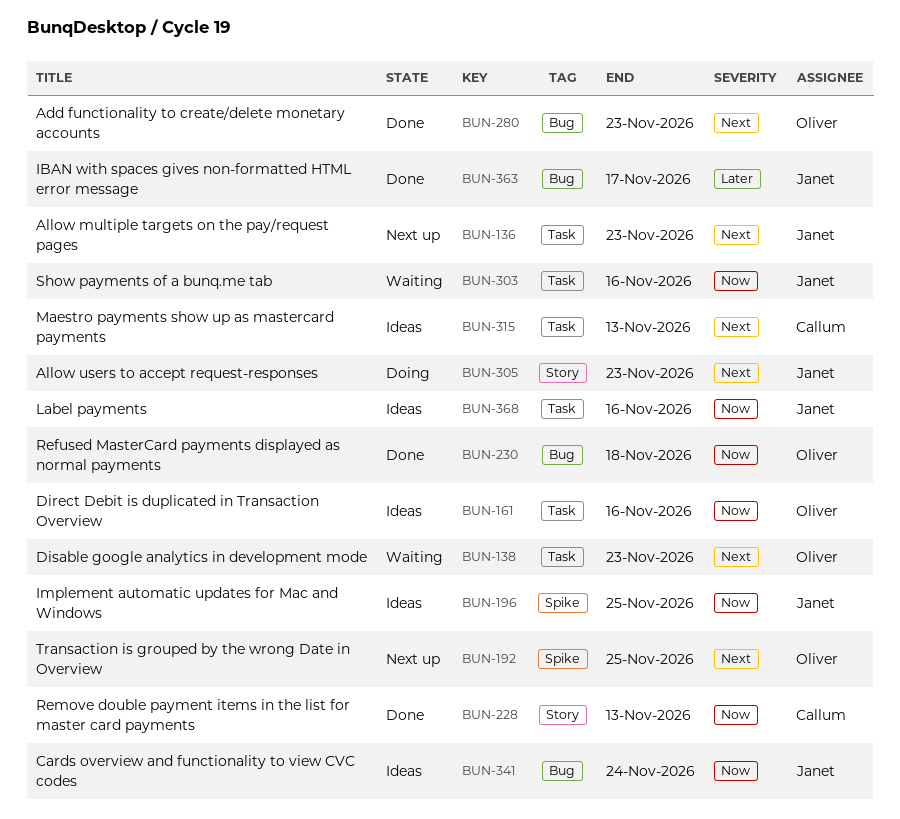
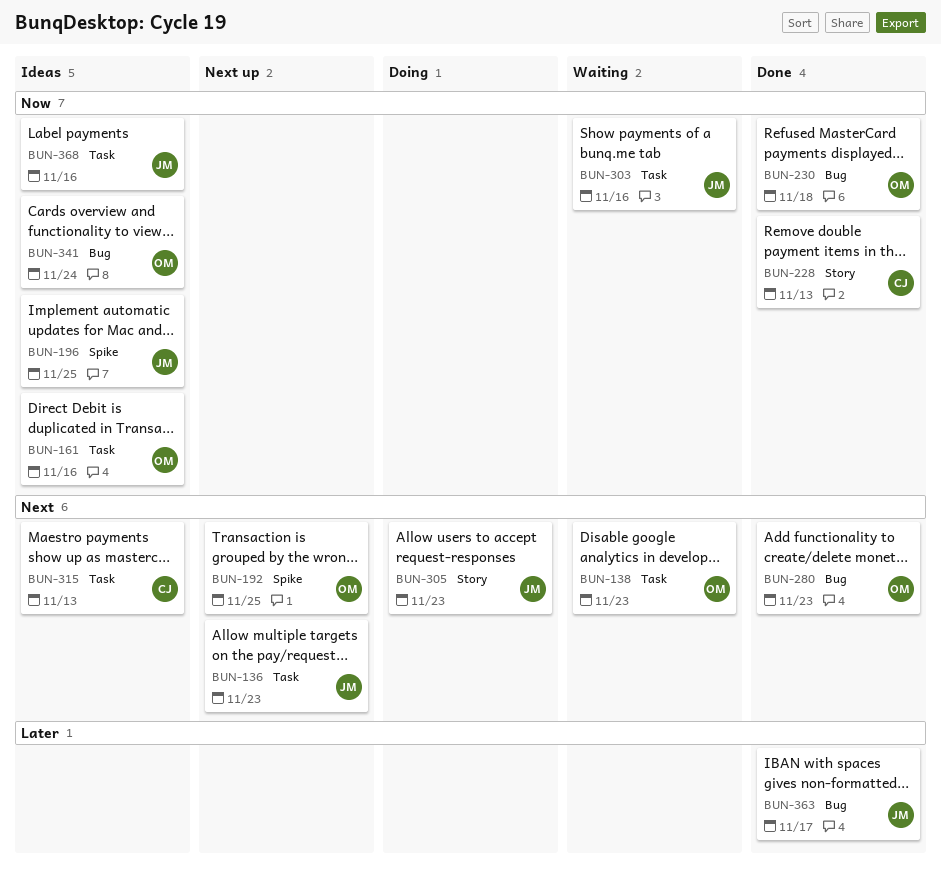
BUN-341, owner: Janet -> Oliver

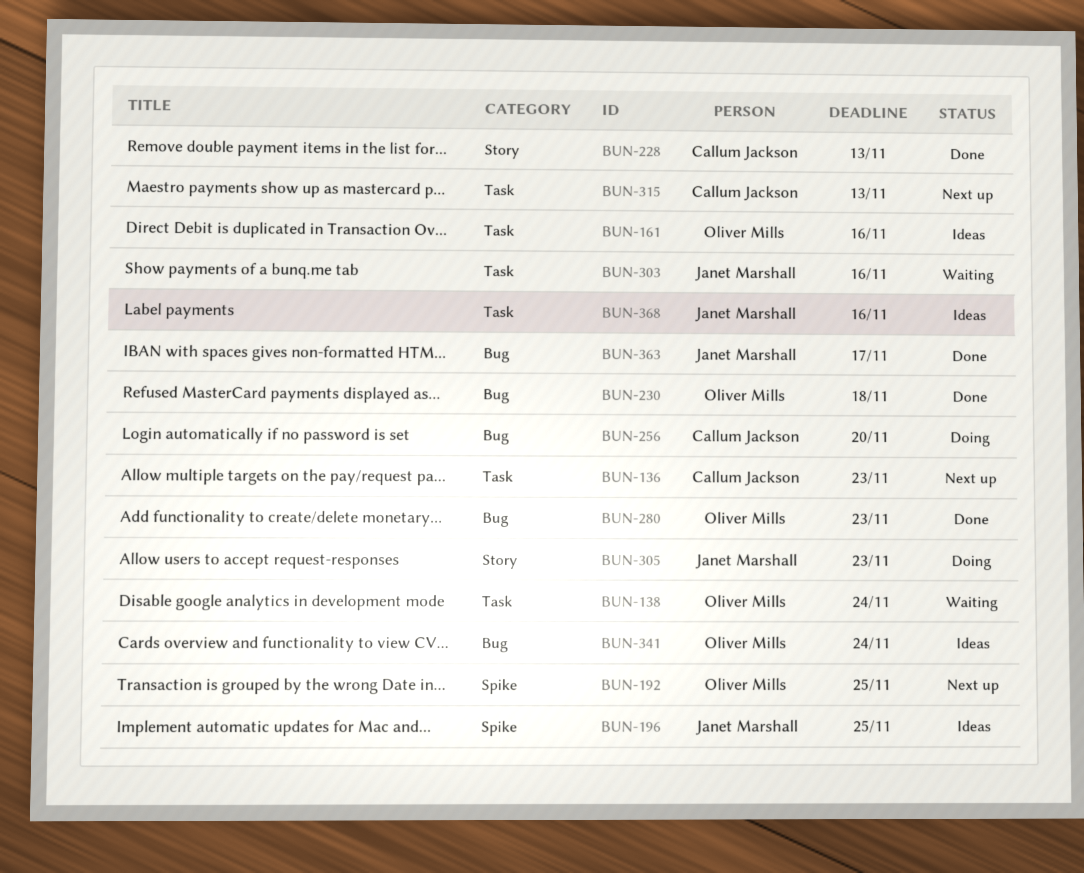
BUN-136, owner: Janet Marshall -> Callum Jackson
BUN-138, due: Nov 23 -> Nov 24
BUN-256: none -> present
BUN-315, status: Ideas -> Next up

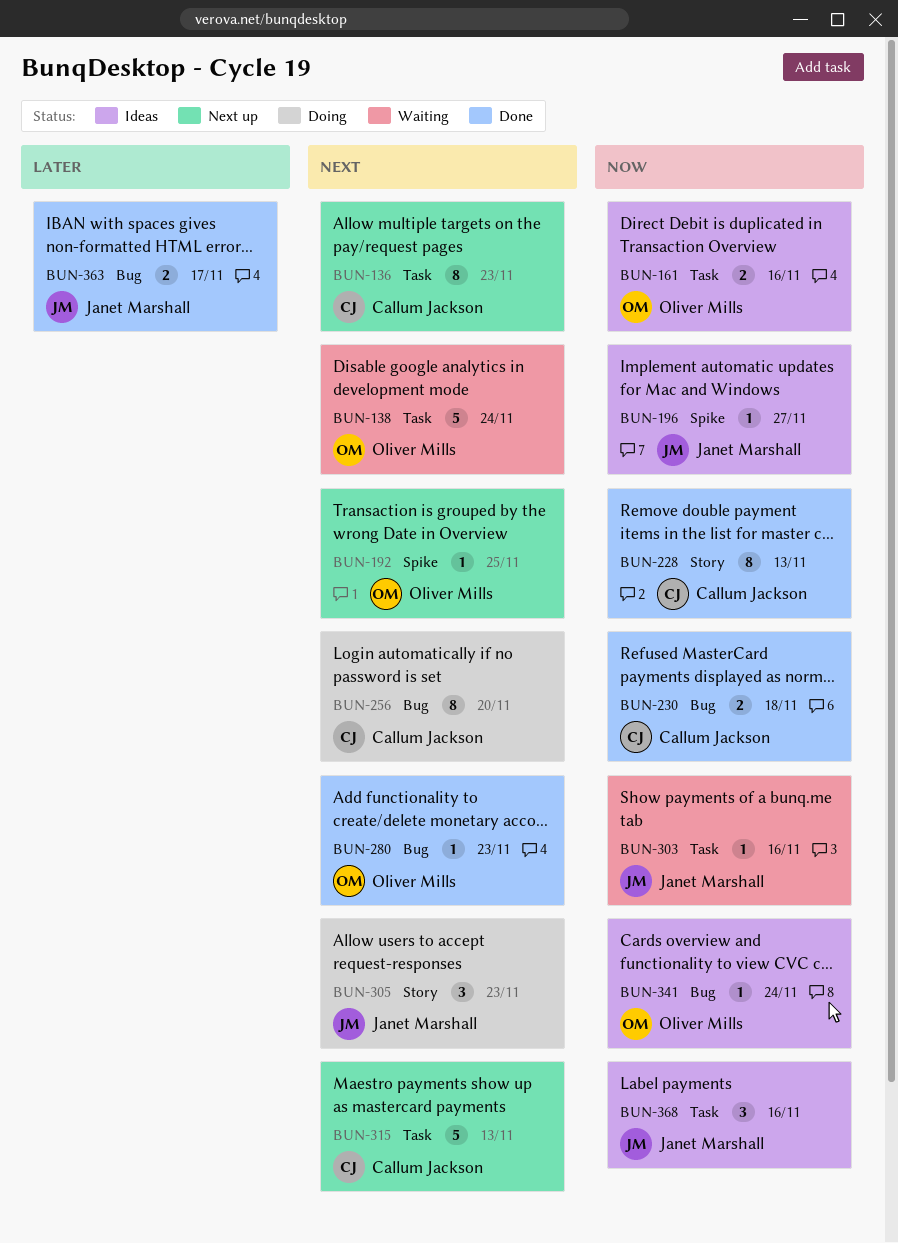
BUN-196, due: Nov 25 -> Nov 27
BUN-230, owner: Oliver Mills -> Callum Jackson

